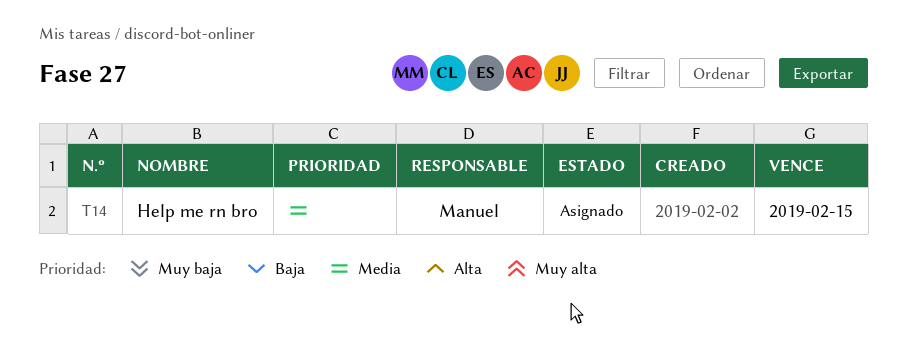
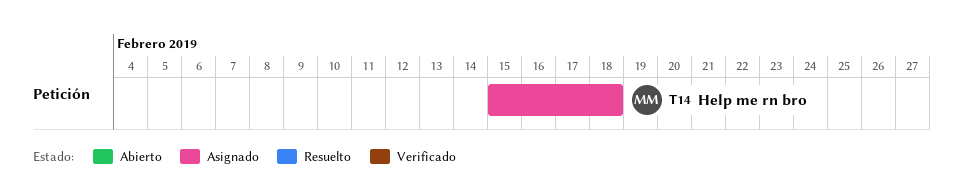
T14, due: Feb 15 -> Feb 18

